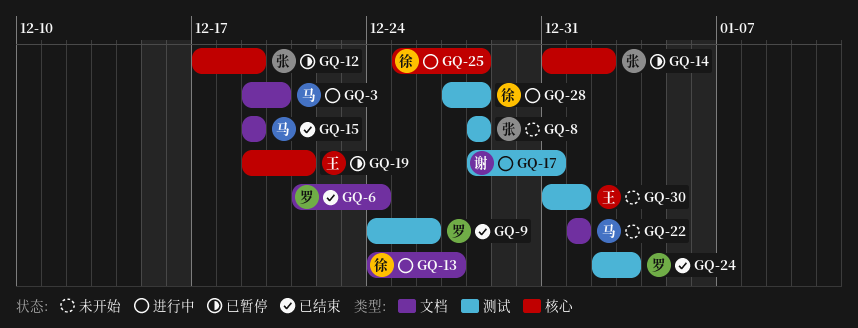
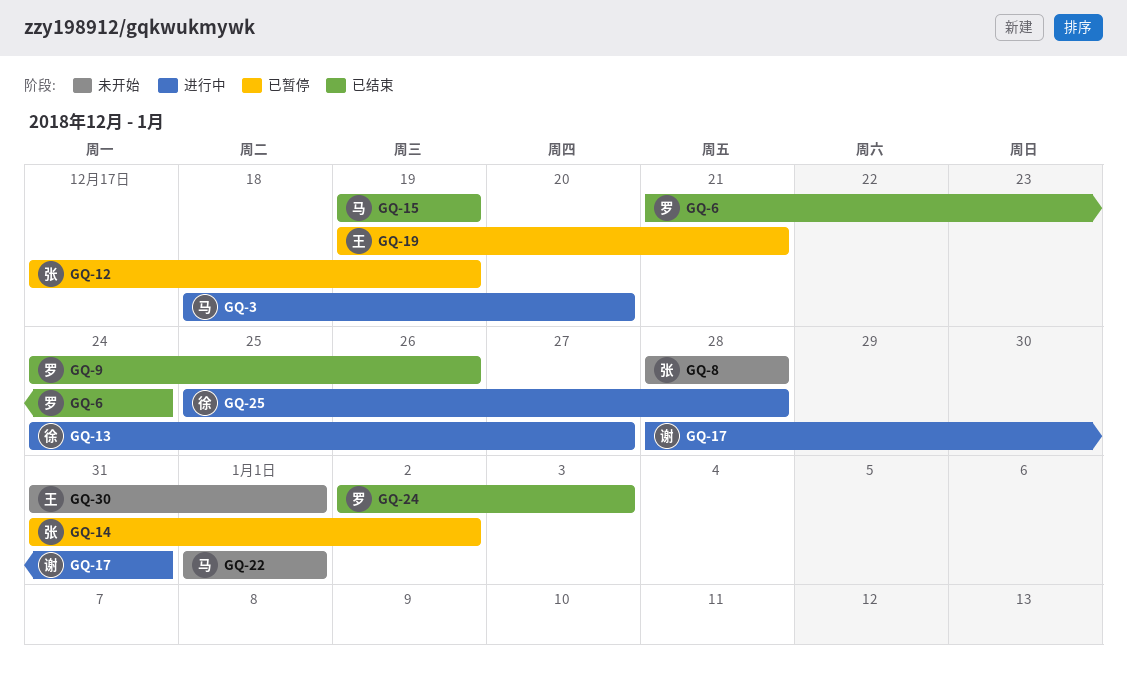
GQ-3, start: Dec 19 -> Dec 18
GQ-28: present -> none

